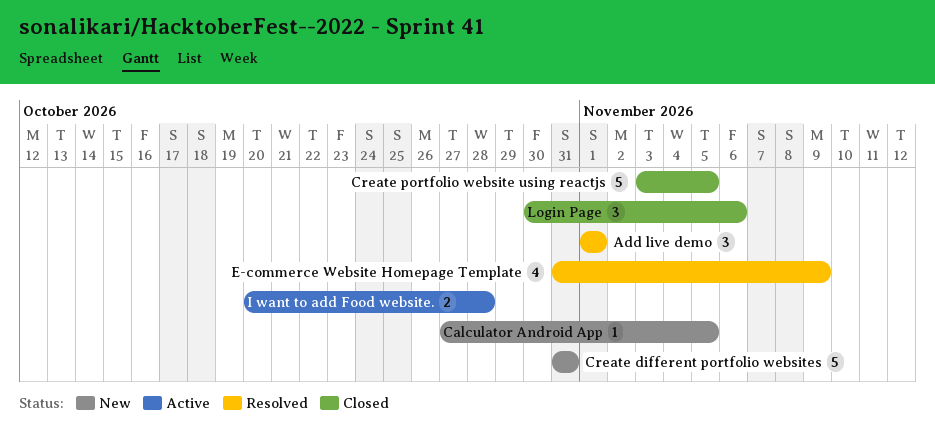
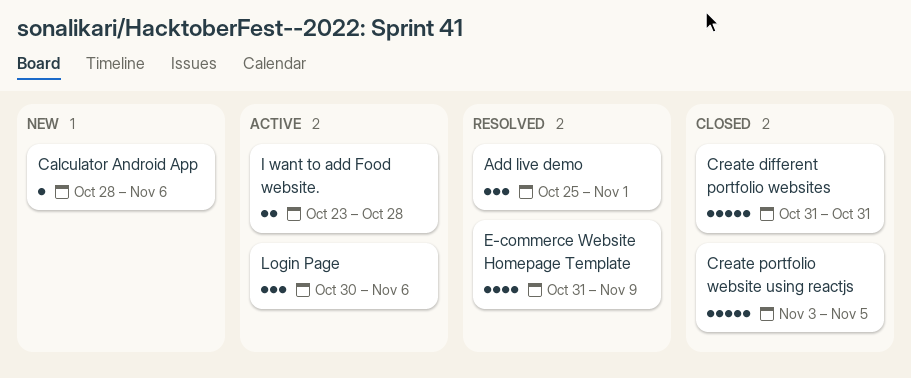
Add live demo, start: Nov 1 -> Oct 25
Calculator Android App, start: Oct 27 -> Oct 28
Calculator Android App, due: Nov 5 -> Nov 6
Create different portfolio websites, status: New -> Closed
I want to add Food website., start: Oct 20 -> Oct 23
Login Page, status: Closed -> Active

